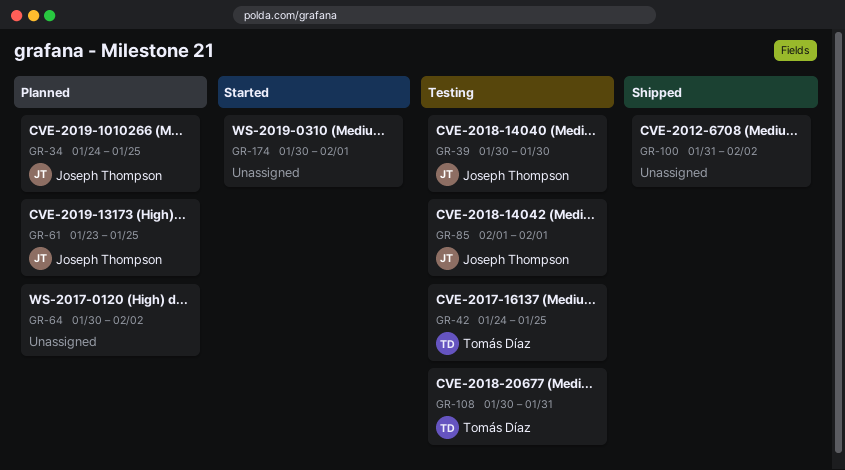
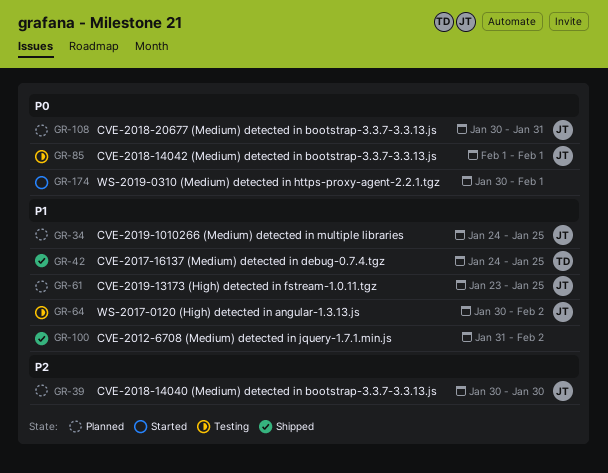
GR-39, status: Testing -> Planned
GR-42, status: Testing -> Shipped
GR-64, status: Planned -> Testing
GR-64, owner: none -> Joseph Thompson
GR-108, status: Testing -> Planned
GR-108, owner: Tomás Díaz -> Joseph Thompson

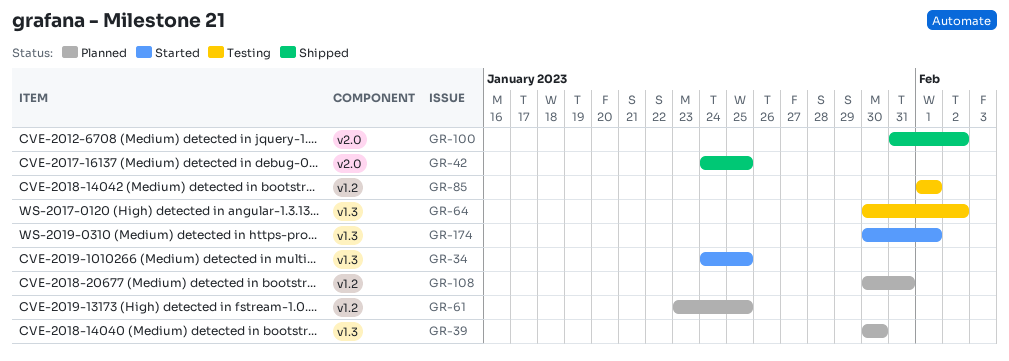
GR-34, status: Planned -> Started

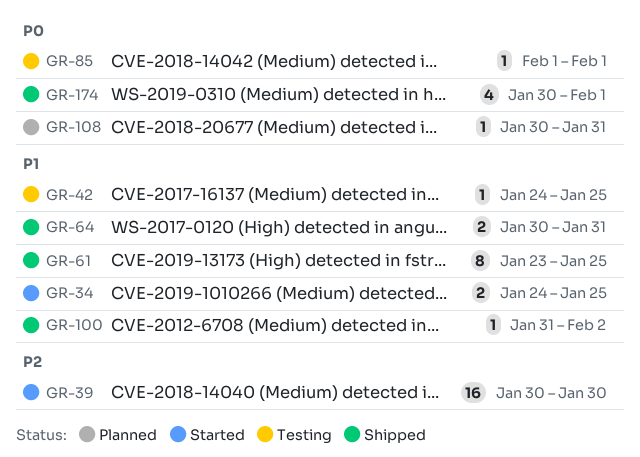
GR-39, status: Planned -> Started
GR-42, status: Shipped -> Testing
GR-61, status: Planned -> Shipped
GR-64, status: Testing -> Shipped
GR-64, due: Feb 2 -> Jan 31
GR-174, status: Started -> Shipped

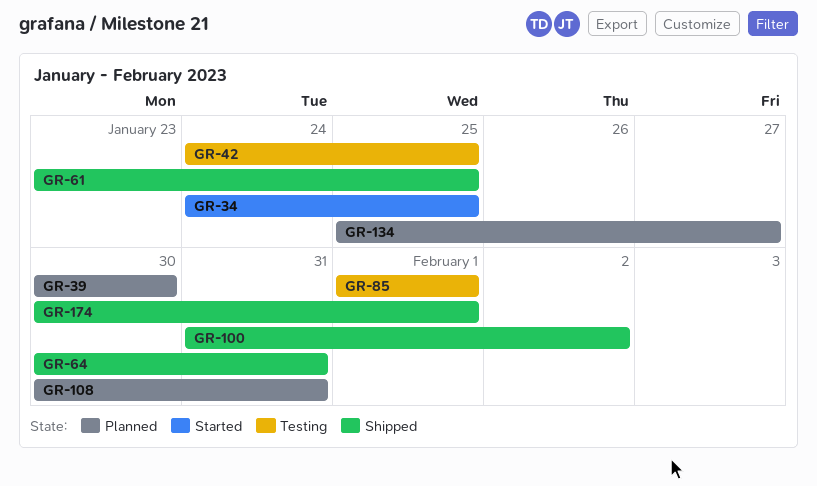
GR-39, status: Started -> Planned
GR-134: none -> present

